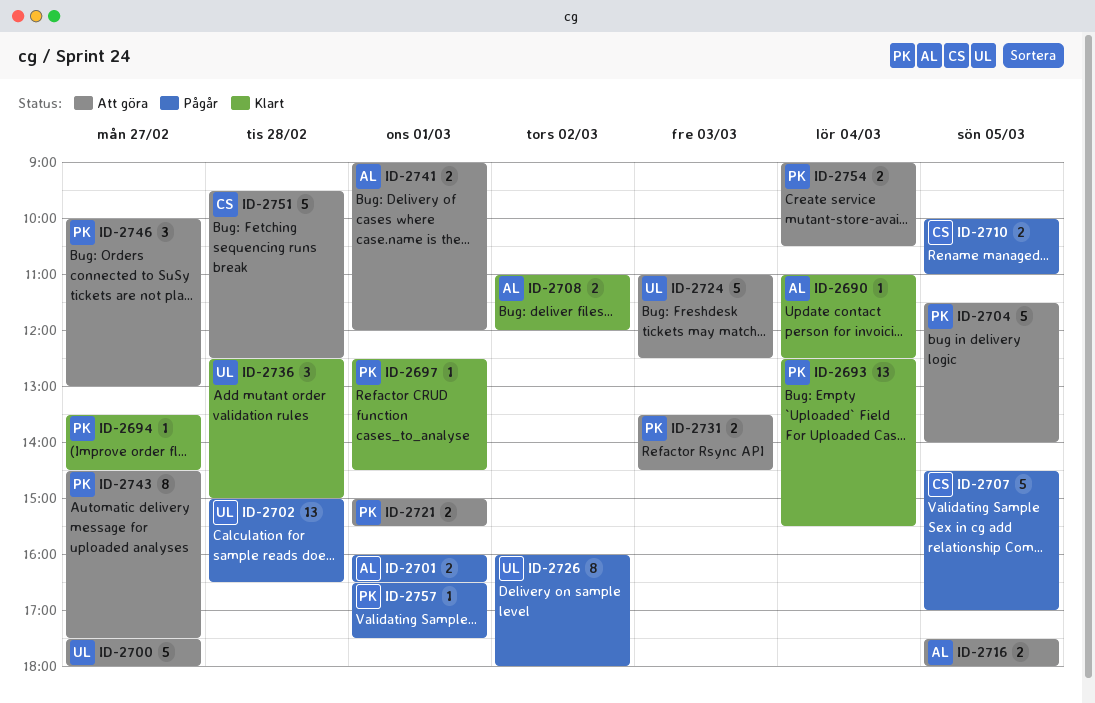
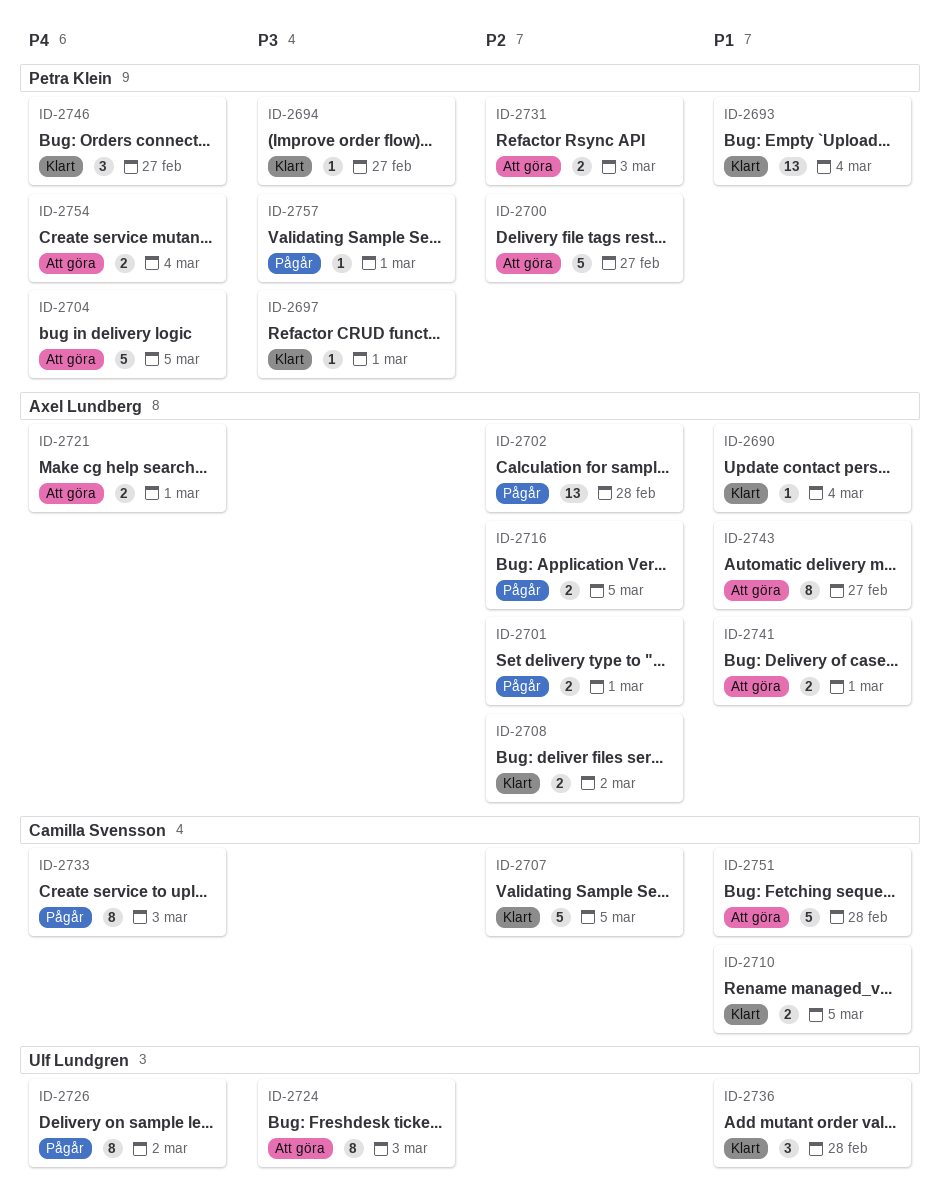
ID-2700, owner: Ulf Lundgren -> Petra Klein
ID-2702, owner: Ulf Lundgren -> Axel Lundberg
ID-2707, status: Pågår -> Klart
ID-2710, status: Pågår -> Klart
ID-2716, status: Att göra -> Pågår
ID-2721, owner: Petra Klein -> Axel Lundberg
ID-2724, estimate: 5 -> 8
ID-2733: none -> present
ID-2743, owner: Petra Klein -> Axel Lundberg
ID-2746, status: Att göra -> Klart

